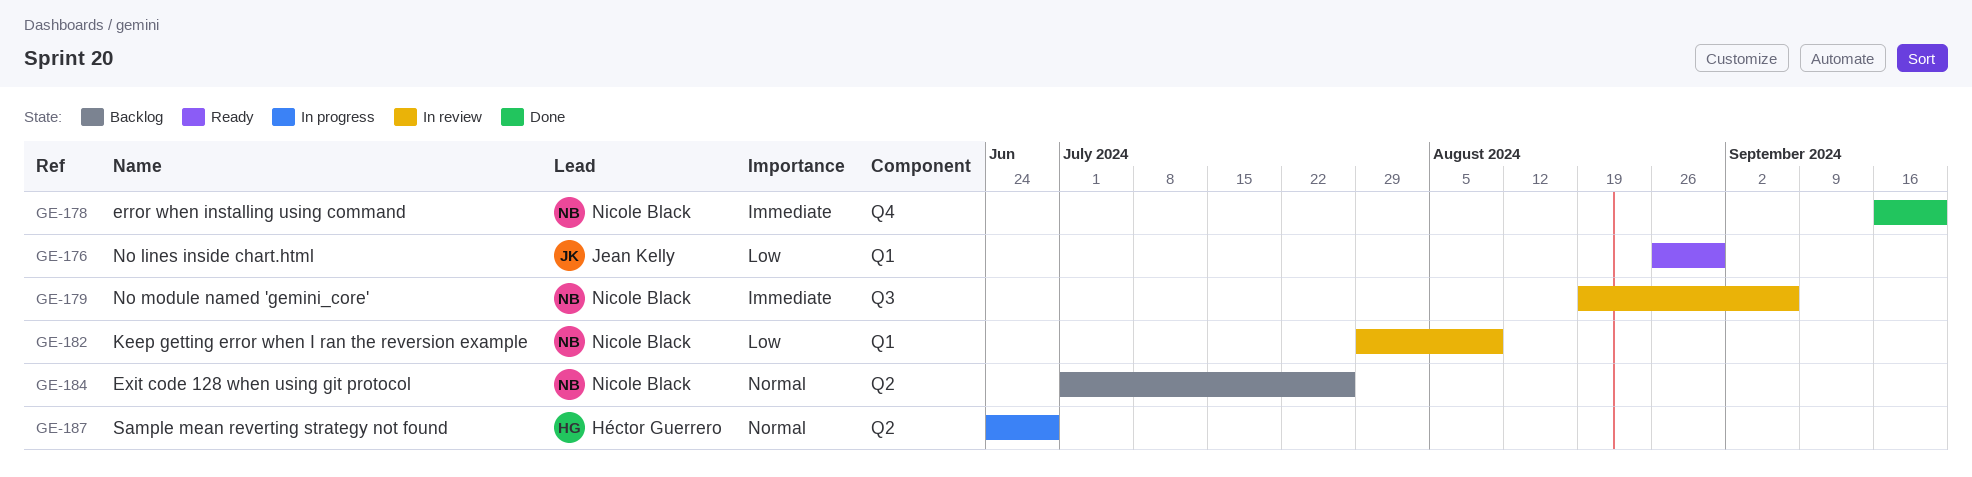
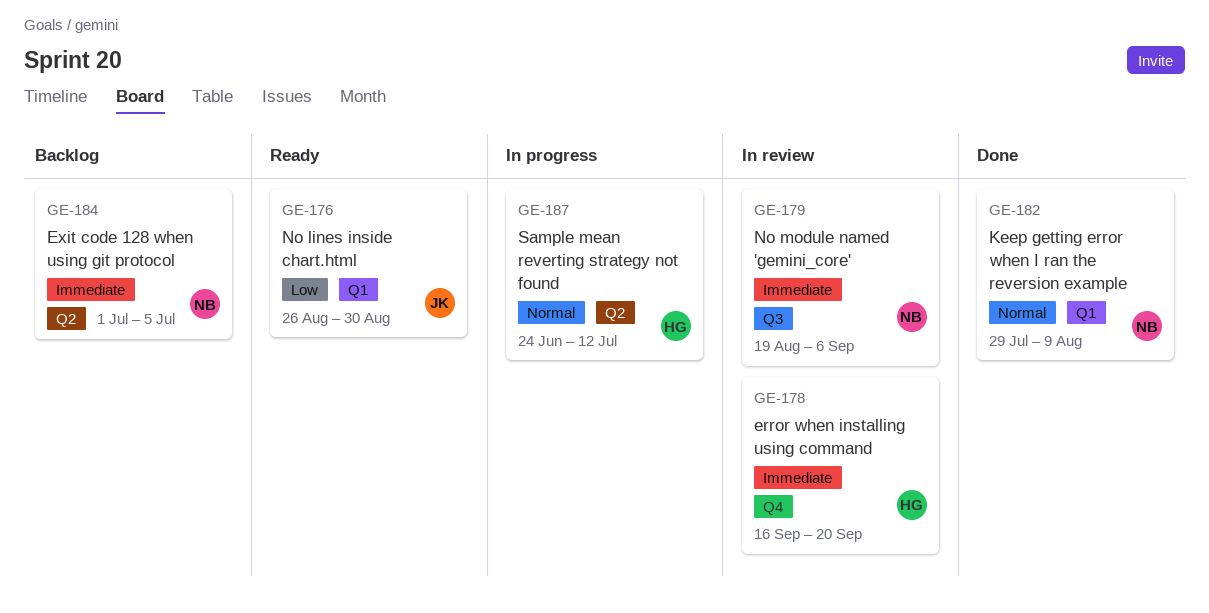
GE-178, status: Done -> In review
GE-178, owner: Nicole Black -> Héctor Guerrero
GE-182, status: In review -> Done
GE-182, priority: Low -> Normal
GE-184, priority: Normal -> Immediate
GE-184, due: Jul 26 -> Jul 5
GE-187, due: Jun 28 -> Jul 12

